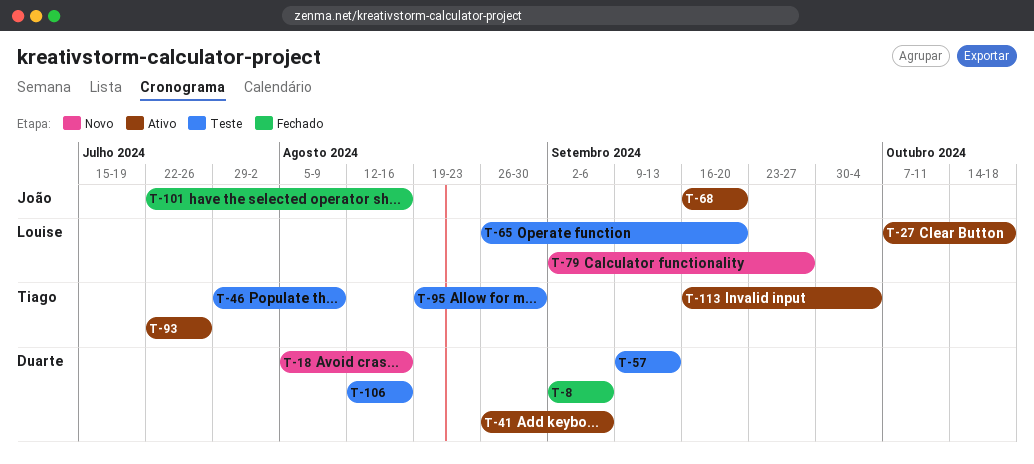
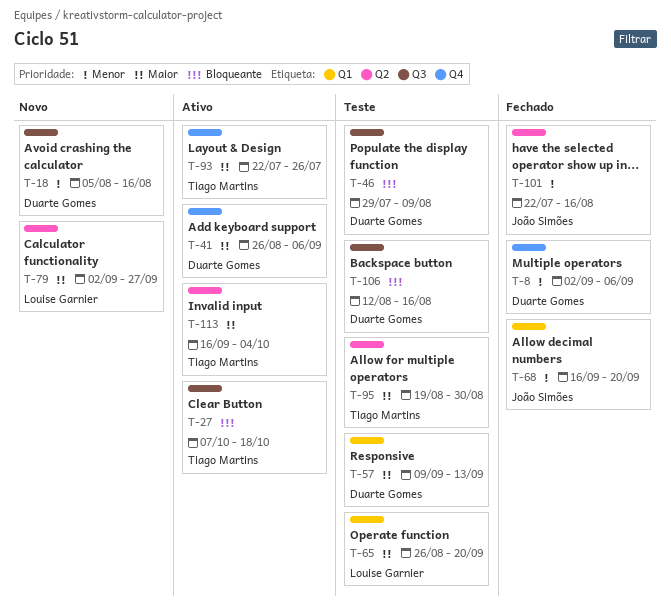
T-27, owner: Louise Garnier -> Tiago Martins
T-46, owner: Tiago Martins -> Duarte Gomes
T-68, status: Ativo -> Fechado

